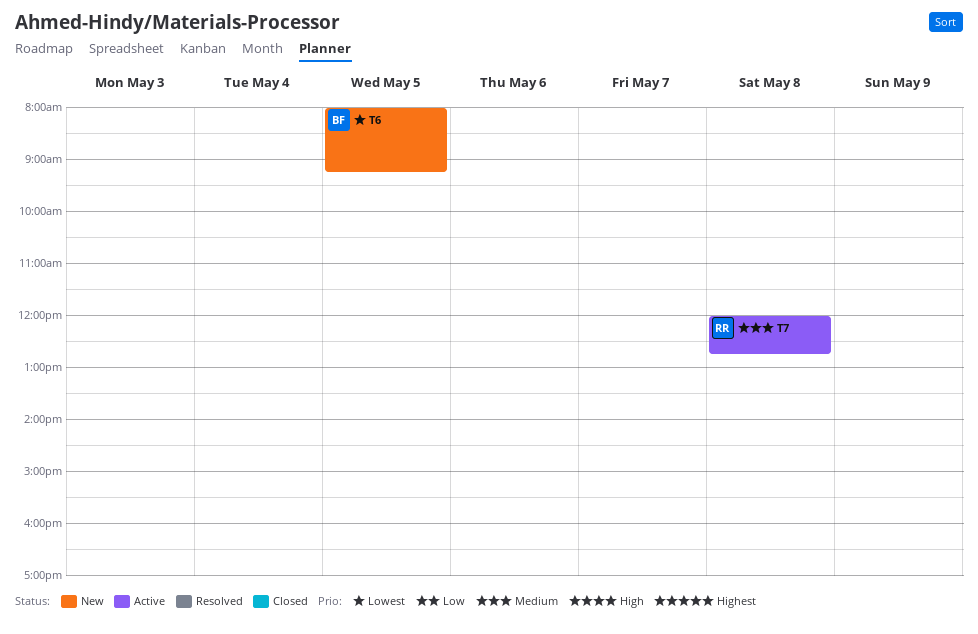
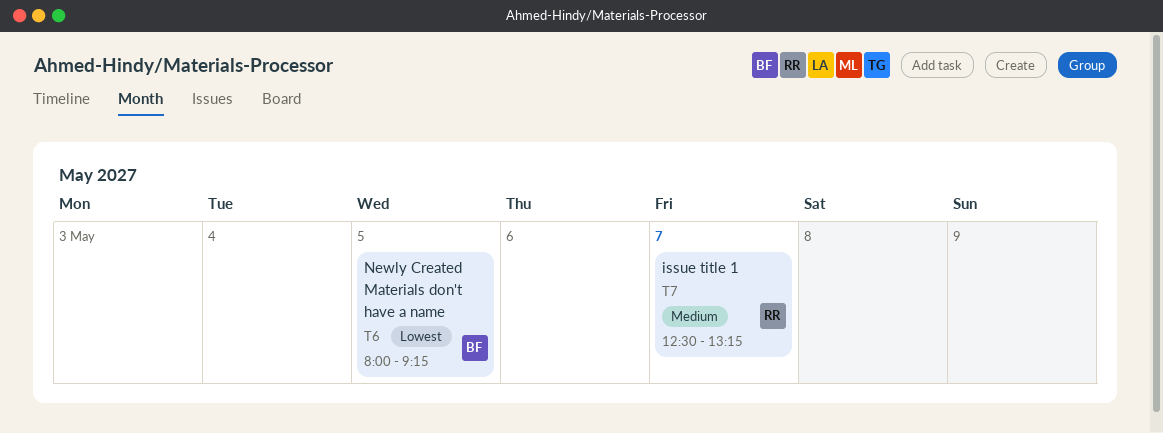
T7, day: May 8 -> May 7
T7, begins: 12:00 -> 12:30
T7, ends: 12:45 -> 13:15

